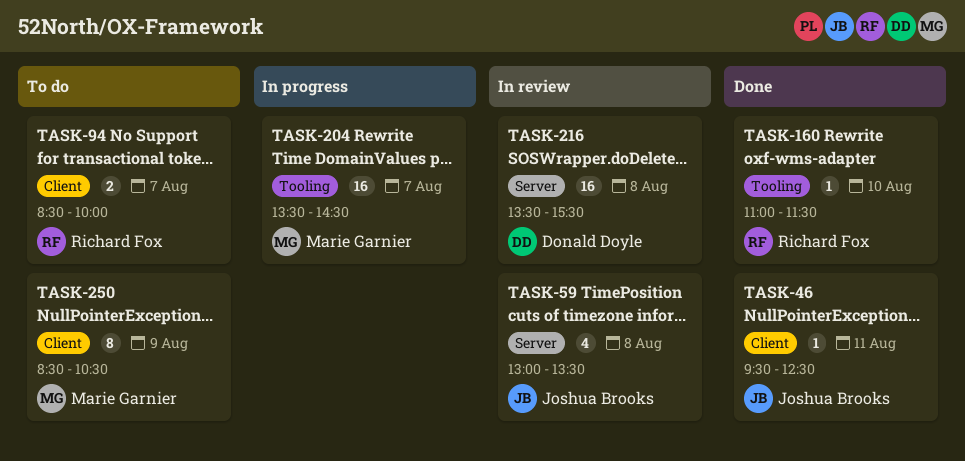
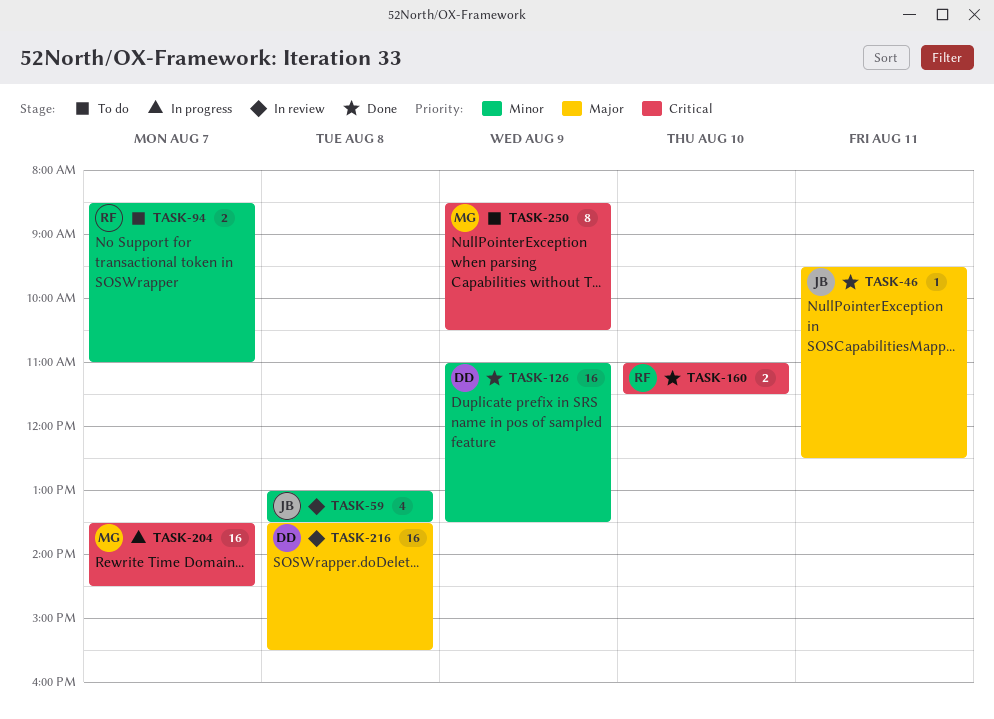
TASK-94, ends: 10:00 -> 11:00
TASK-126: none -> present
TASK-160, estimate: 1 -> 2

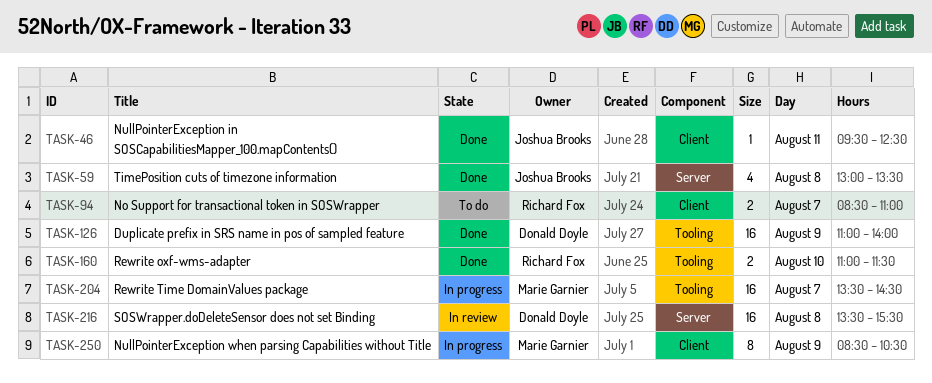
TASK-59, status: In review -> Done
TASK-126, ends: 13:30 -> 14:00
TASK-250, status: To do -> In progress

